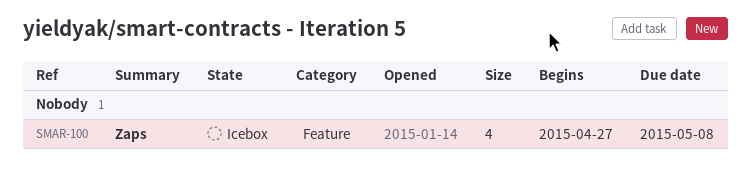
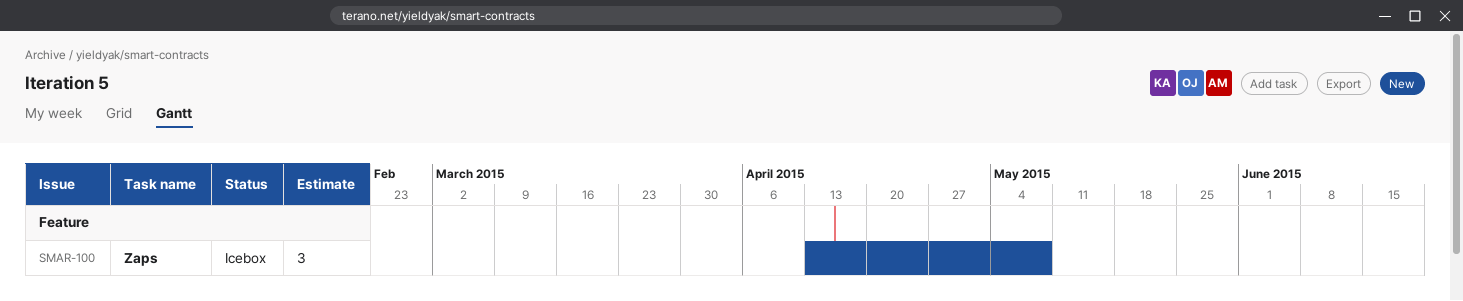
SMAR-100, estimate: 4 -> 3
SMAR-100, start: Apr 27 -> Apr 13

